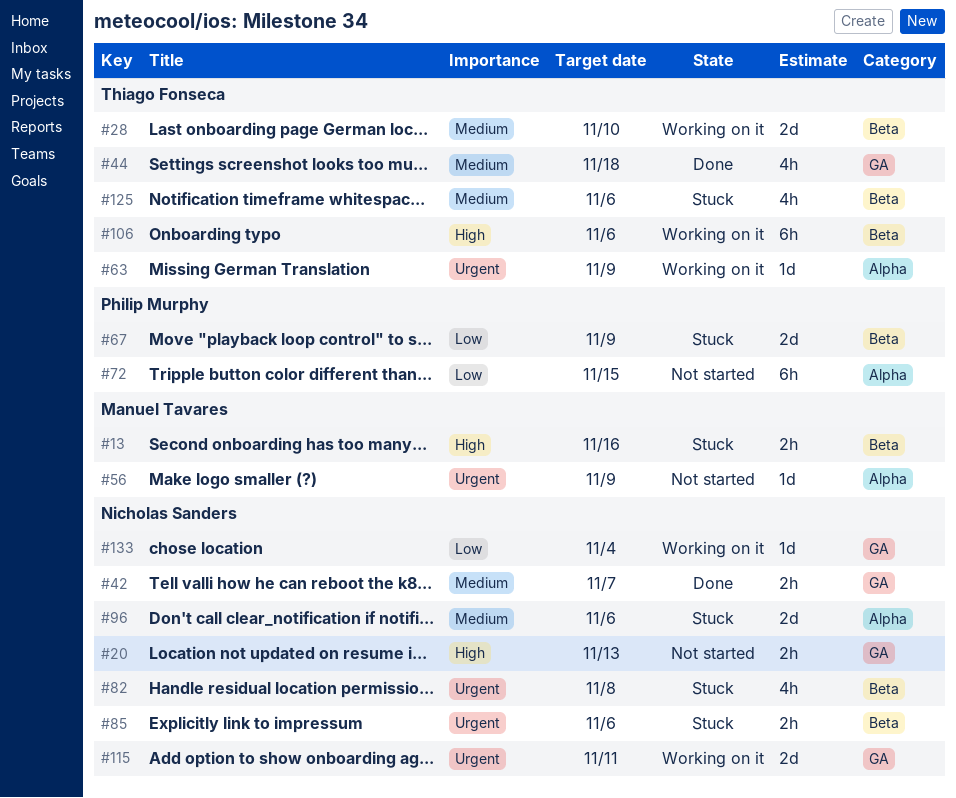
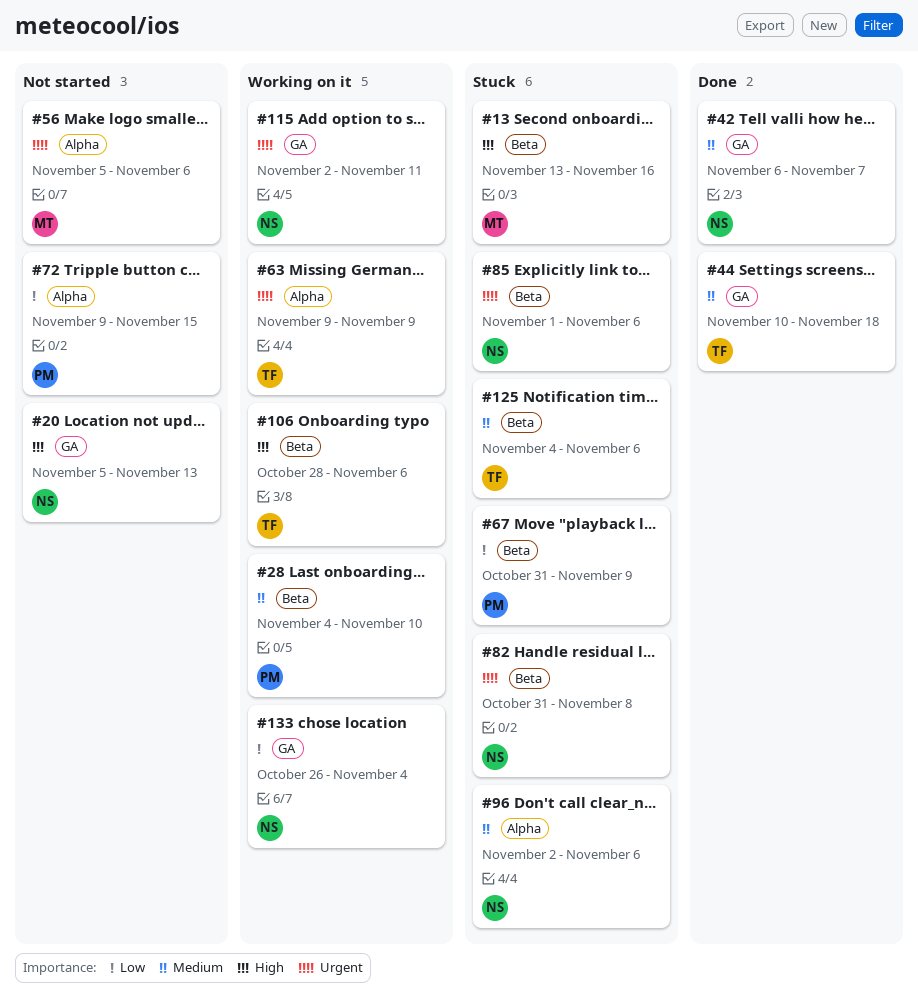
#28, owner: Thiago Fonseca -> Philip Murphy
#56, due: Nov 9 -> Nov 6

